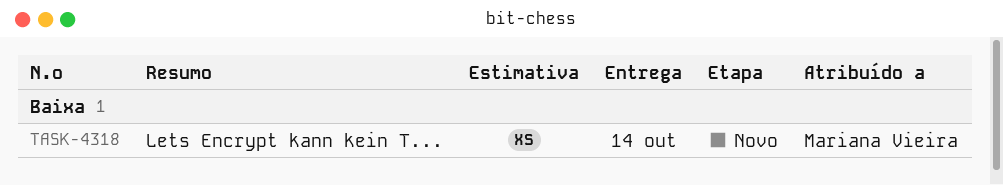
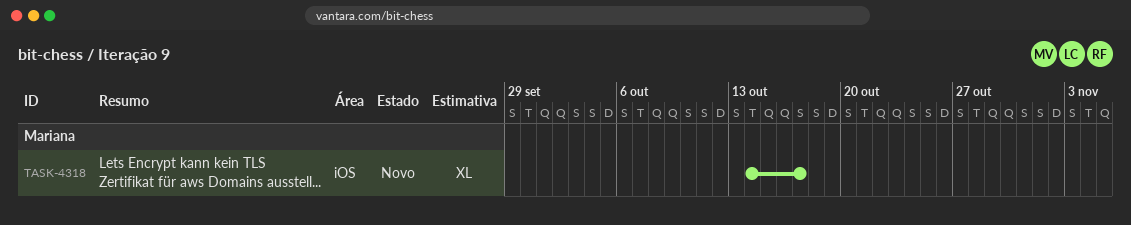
TASK-4318, estimate: XS -> XL
TASK-4318, due: Oct 14 -> Oct 17

